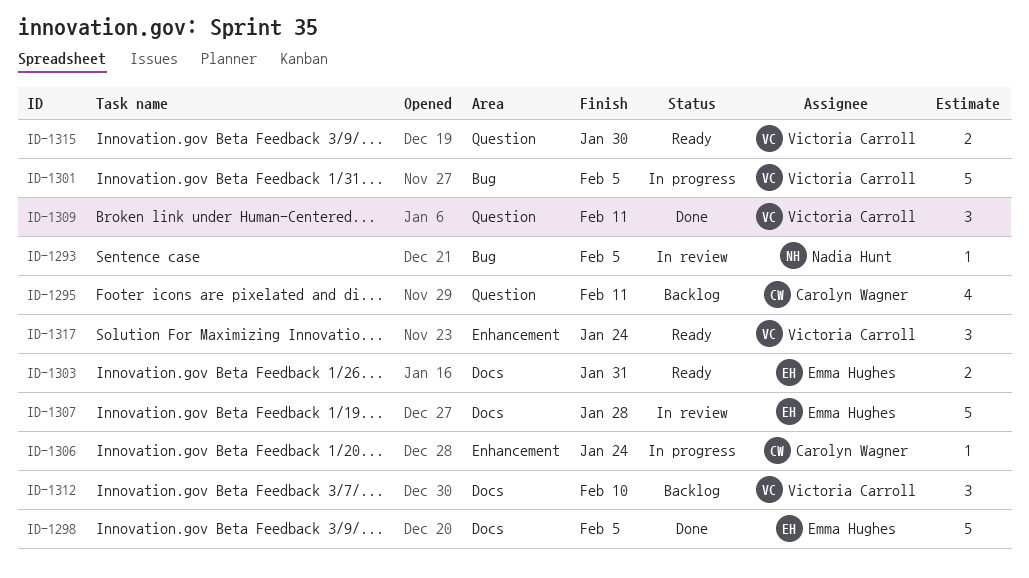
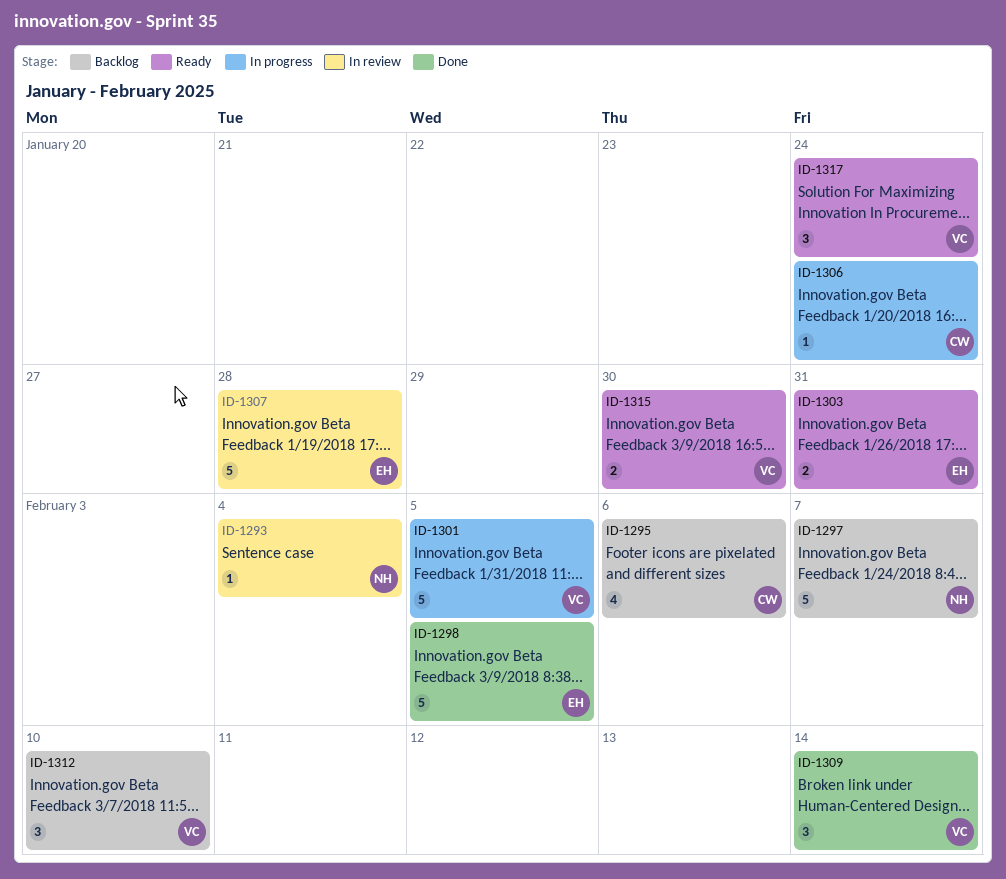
ID-1293, due: Feb 5 -> Feb 4
ID-1295, due: Feb 11 -> Feb 6
ID-1297: none -> present
ID-1309, due: Feb 11 -> Feb 14

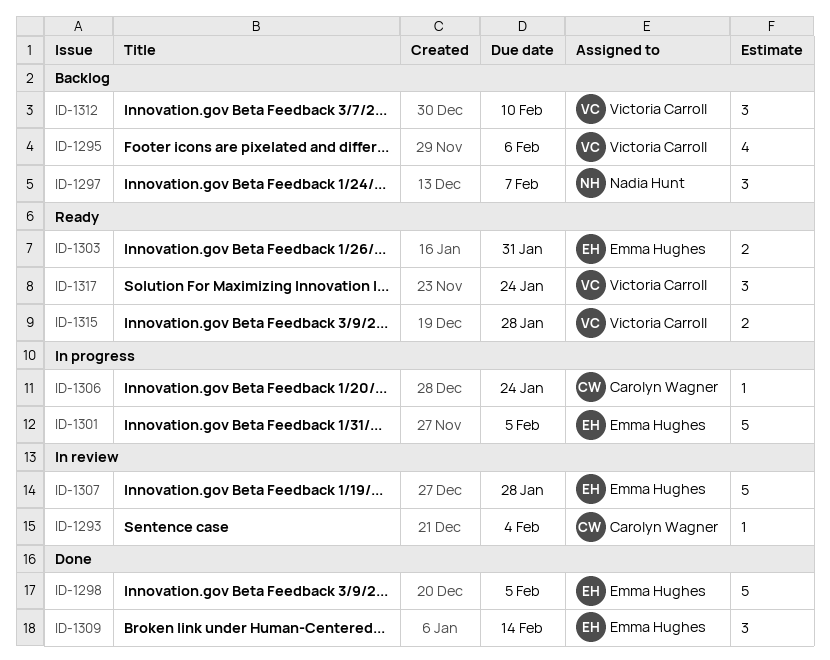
ID-1293, owner: Nadia Hunt -> Carolyn Wagner
ID-1295, owner: Carolyn Wagner -> Victoria Carroll
ID-1297, estimate: 5 -> 3
ID-1301, owner: Victoria Carroll -> Emma Hughes
ID-1309, owner: Victoria Carroll -> Emma Hughes
ID-1315, due: Jan 30 -> Jan 28

